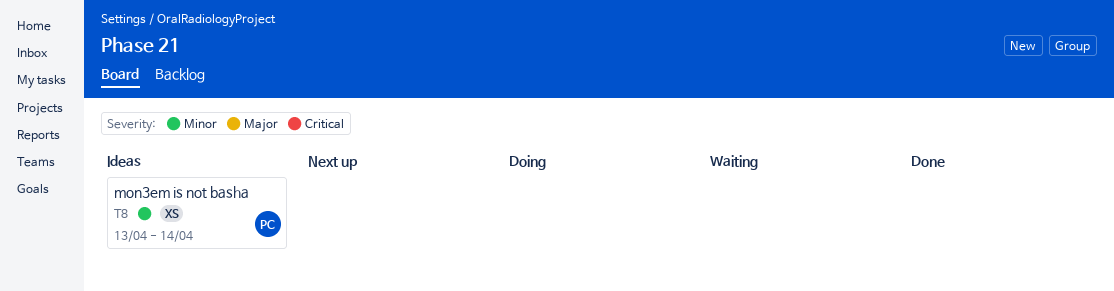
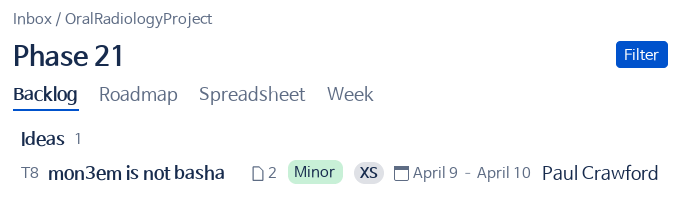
T8, start: Apr 13 -> Apr 9
T8, due: Apr 14 -> Apr 10

